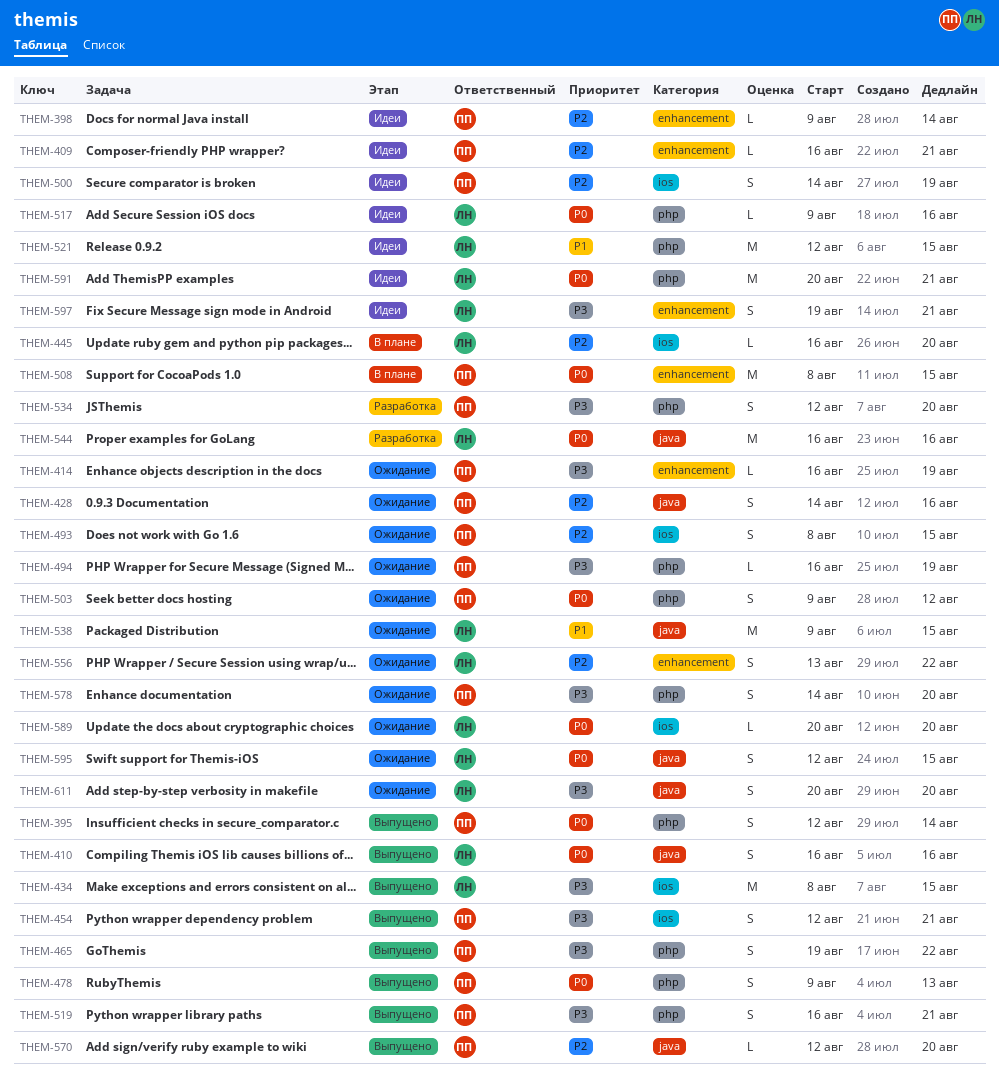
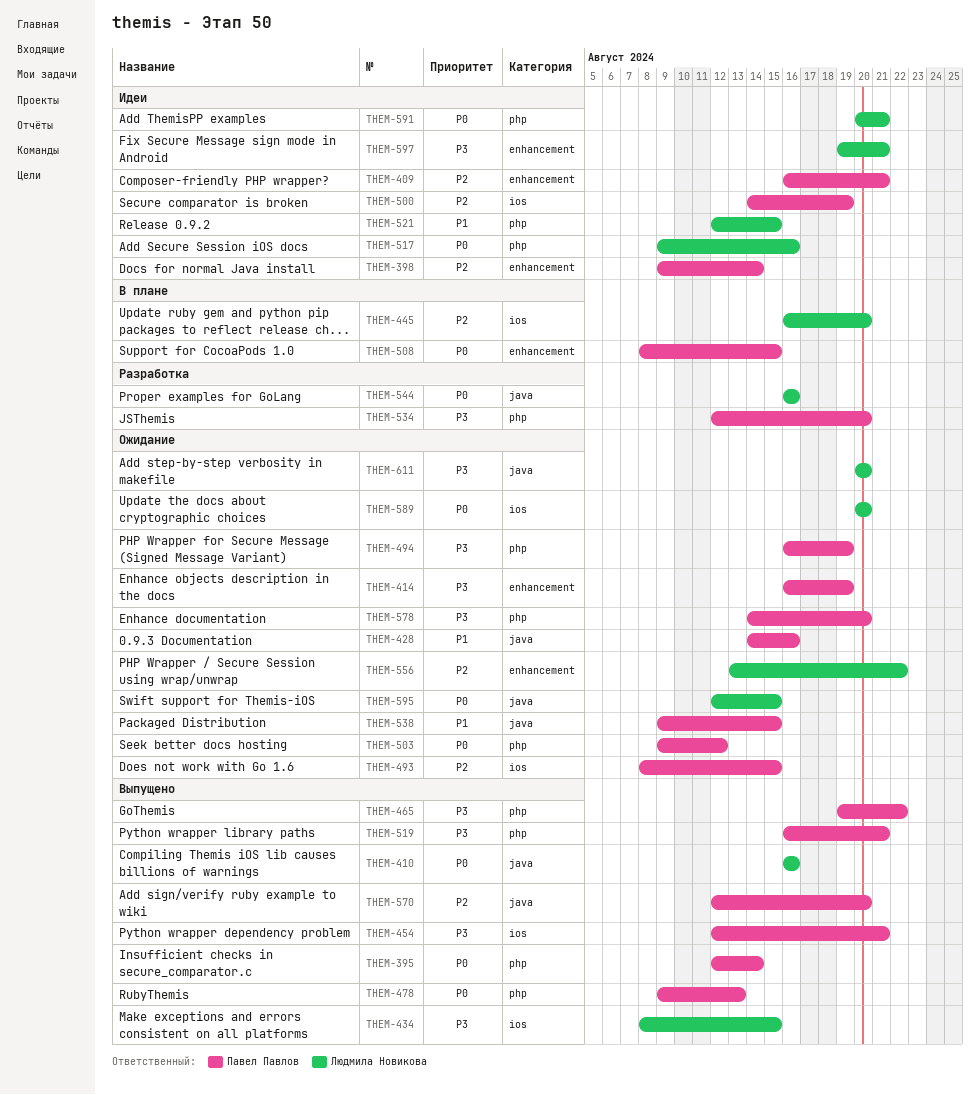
THEM-428, priority: P2 -> P1
THEM-538, owner: Людмила Новикова -> Павел Павлов

